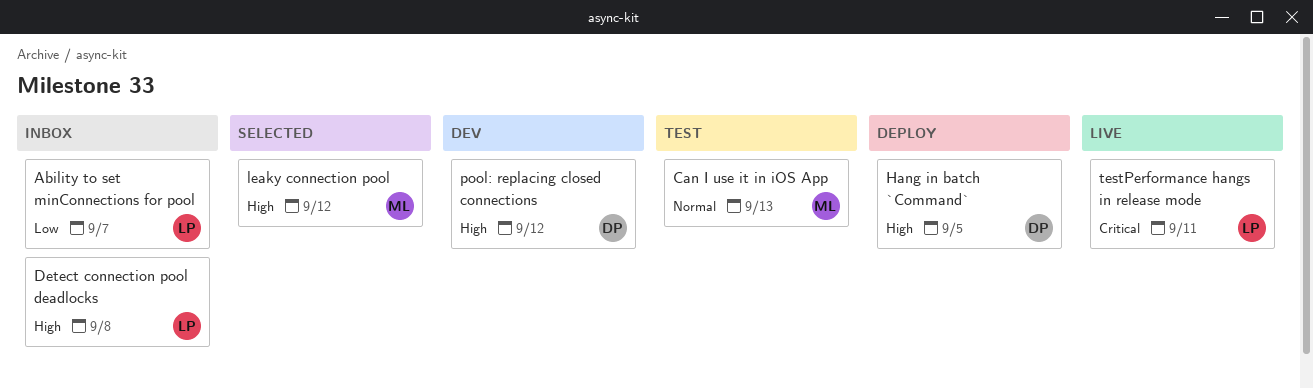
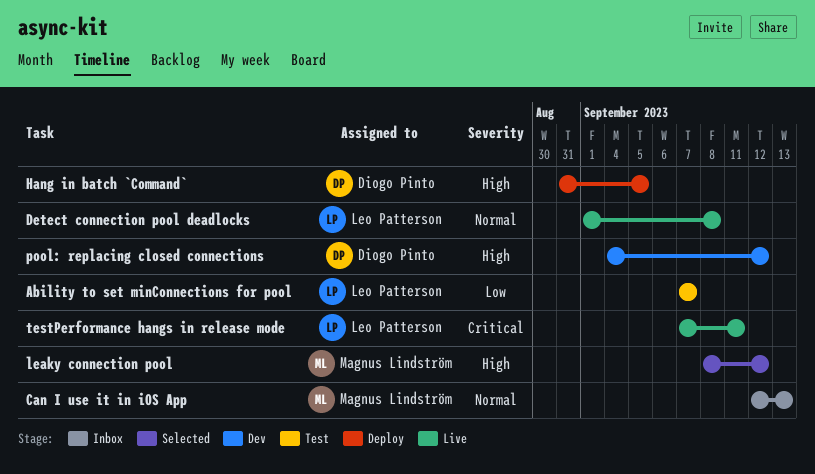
Ability to set minConnections for pool, status: Inbox -> Test
Can I use it in iOS App, status: Test -> Inbox
Detect connection pool deadlocks, status: Inbox -> Live
Detect connection pool deadlocks, priority: High -> Normal

